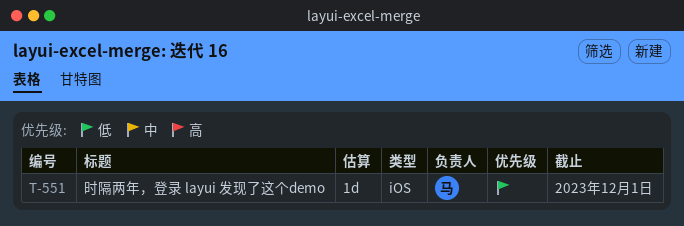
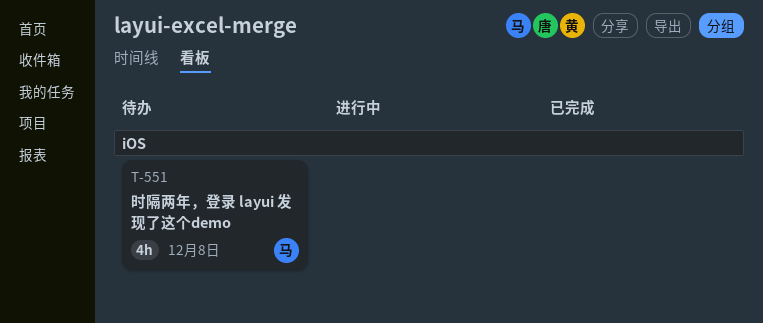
T-551, estimate: 1d -> 4h
T-551, due: Dec 1 -> Dec 8

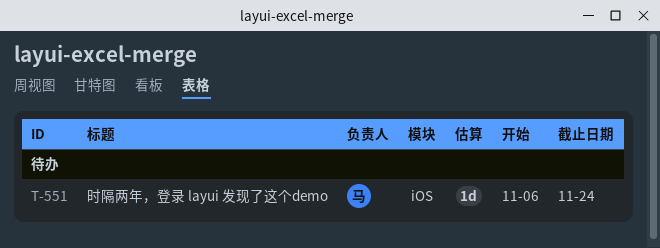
T-551, estimate: 4h -> 1d
T-551, due: Dec 8 -> Nov 24

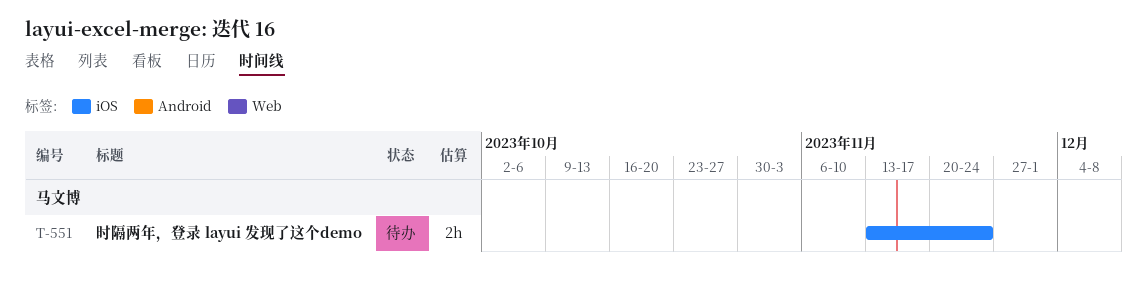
T-551, estimate: 1d -> 2h
T-551, start: Nov 6 -> Nov 13

